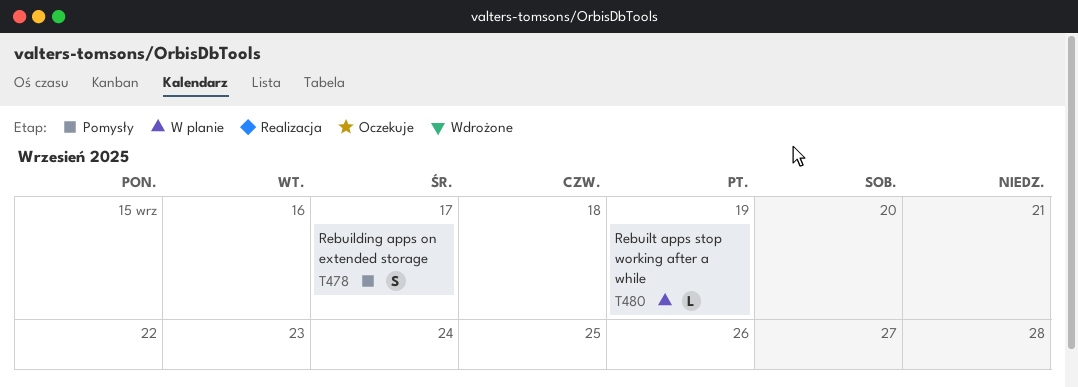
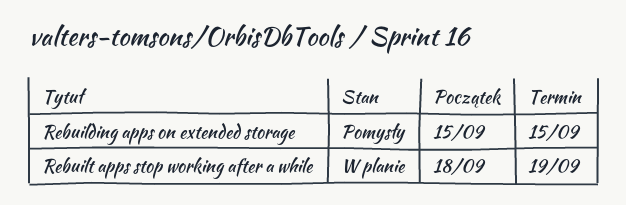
Rebuilding apps on extended storage, due: Sep 17 -> Sep 15

